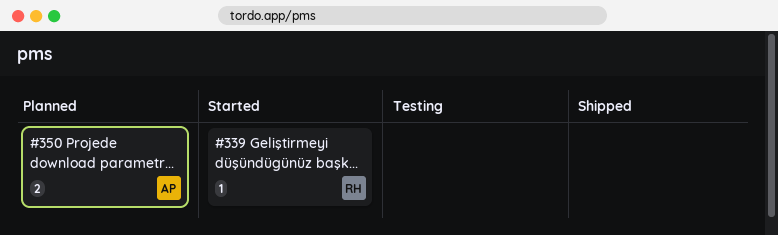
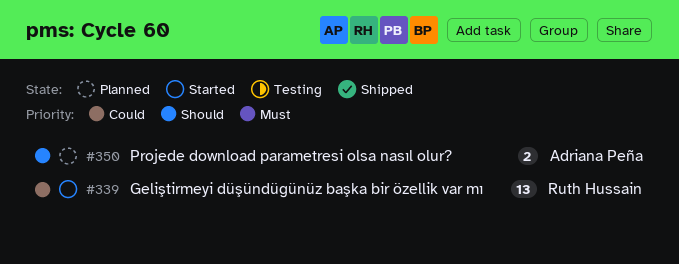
#339, estimate: 1 -> 13

